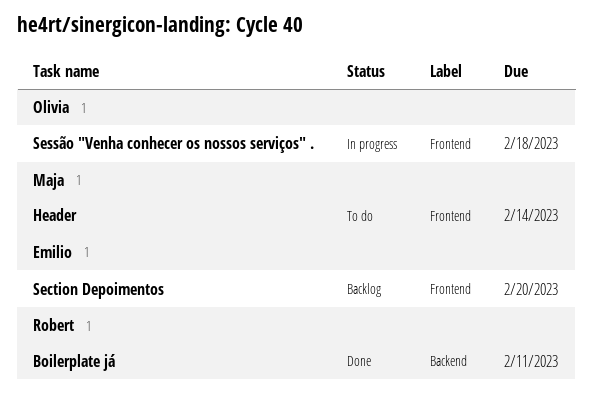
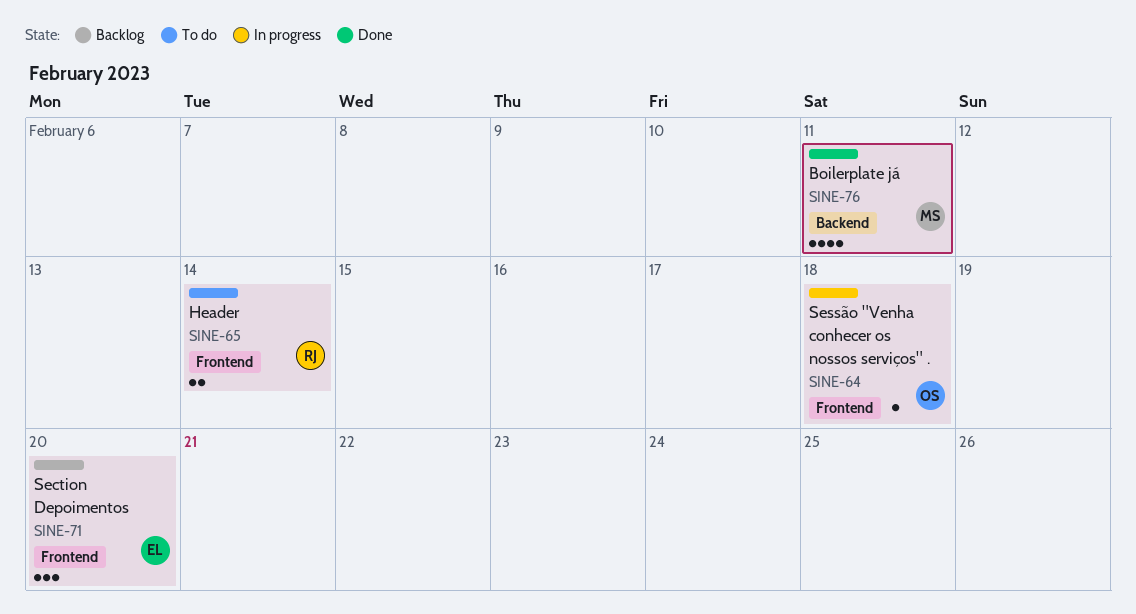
Boilerplate já, owner: Robert -> Maja
Header, owner: Maja -> Robert

